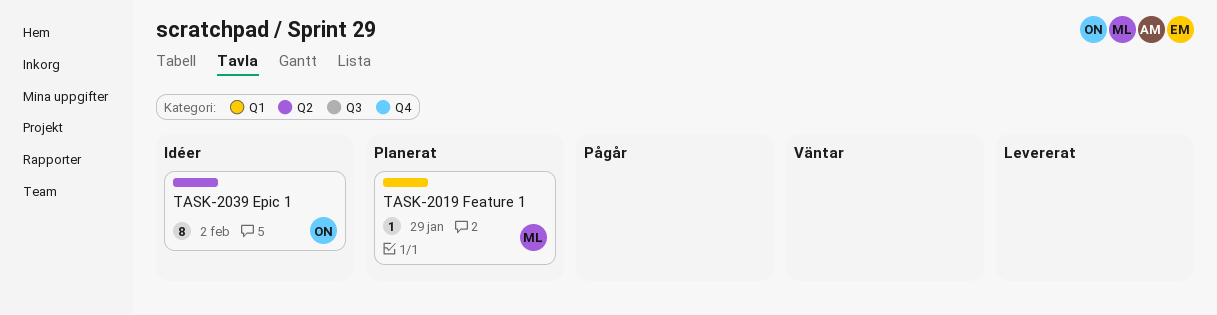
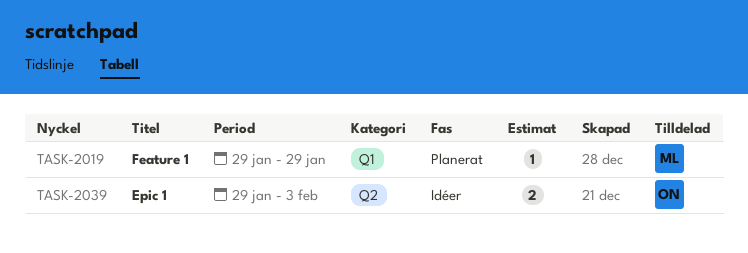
TASK-2039, estimate: 8 -> 2
TASK-2039, due: Feb 2 -> Feb 3

